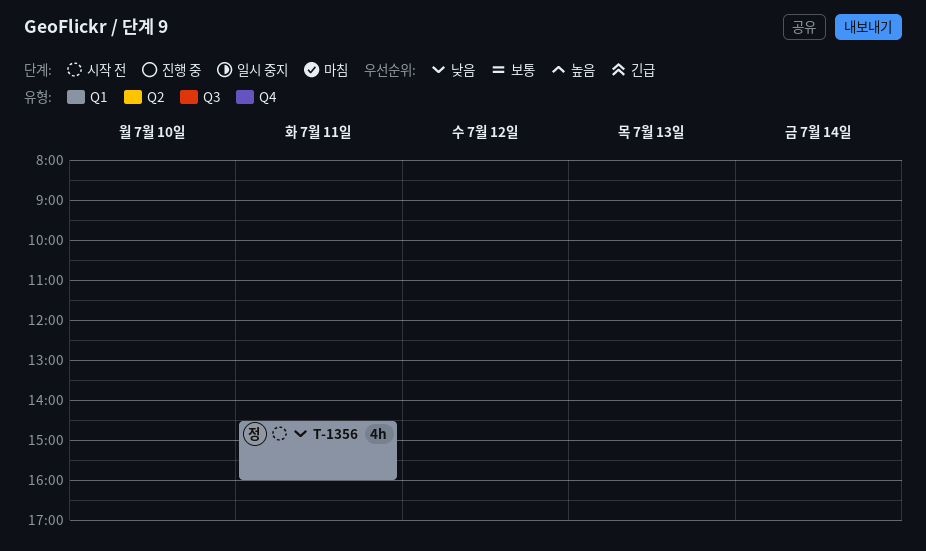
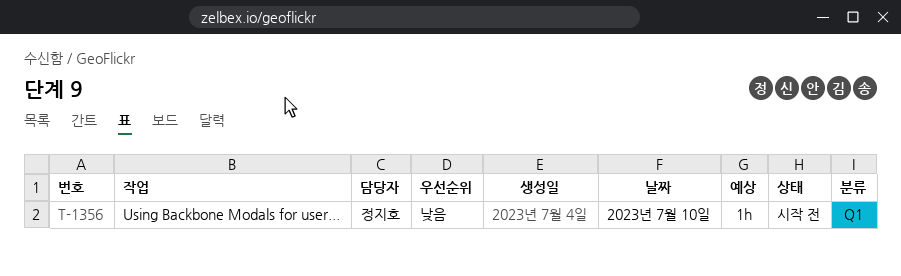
T-1356, estimate: 4h -> 1h
T-1356, day: Jul 11 -> Jul 10

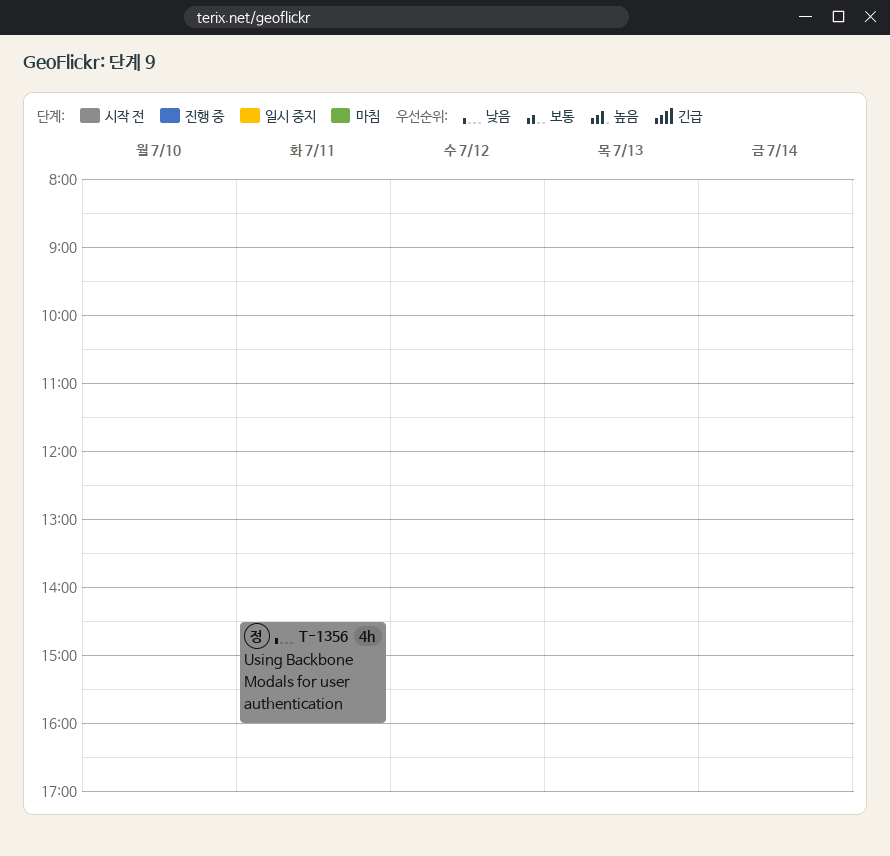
T-1356, estimate: 1h -> 4h
T-1356, day: Jul 10 -> Jul 11

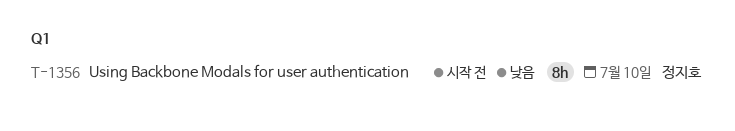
T-1356, estimate: 4h -> 8h
T-1356, day: Jul 11 -> Jul 10

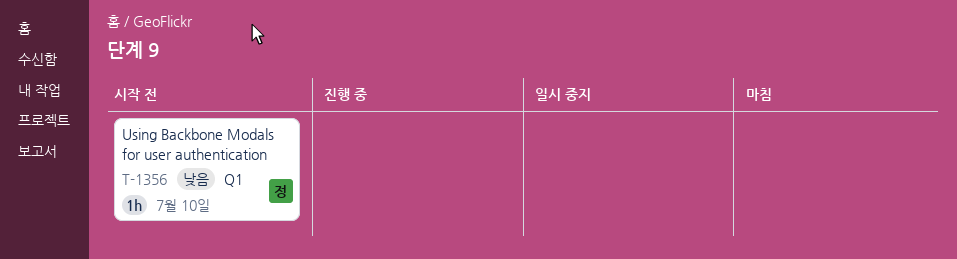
T-1356, estimate: 8h -> 1h

